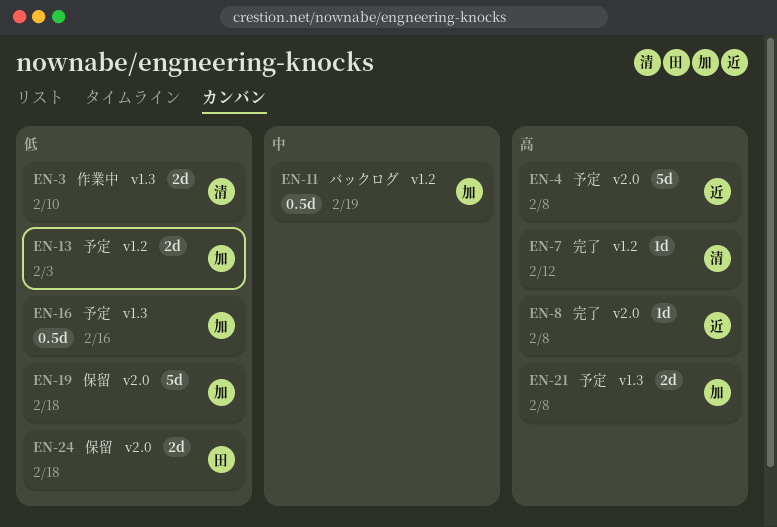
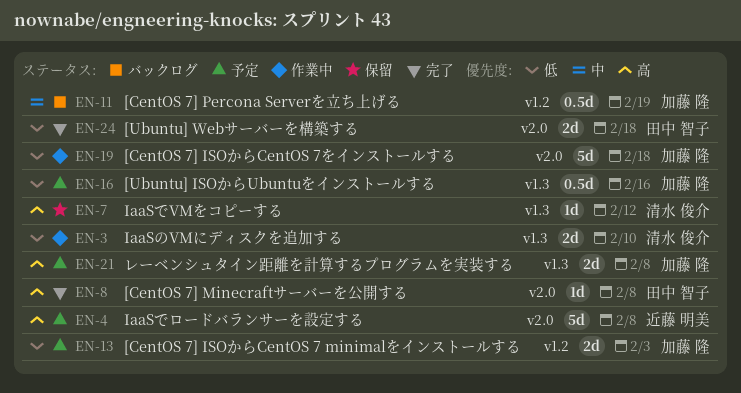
EN-7, status: 完了 -> 保留
EN-7, label: v1.2 -> v1.3
EN-8, owner: 近藤 明美 -> 田中 智子
EN-19, status: 保留 -> 作業中
EN-24, status: 保留 -> 完了

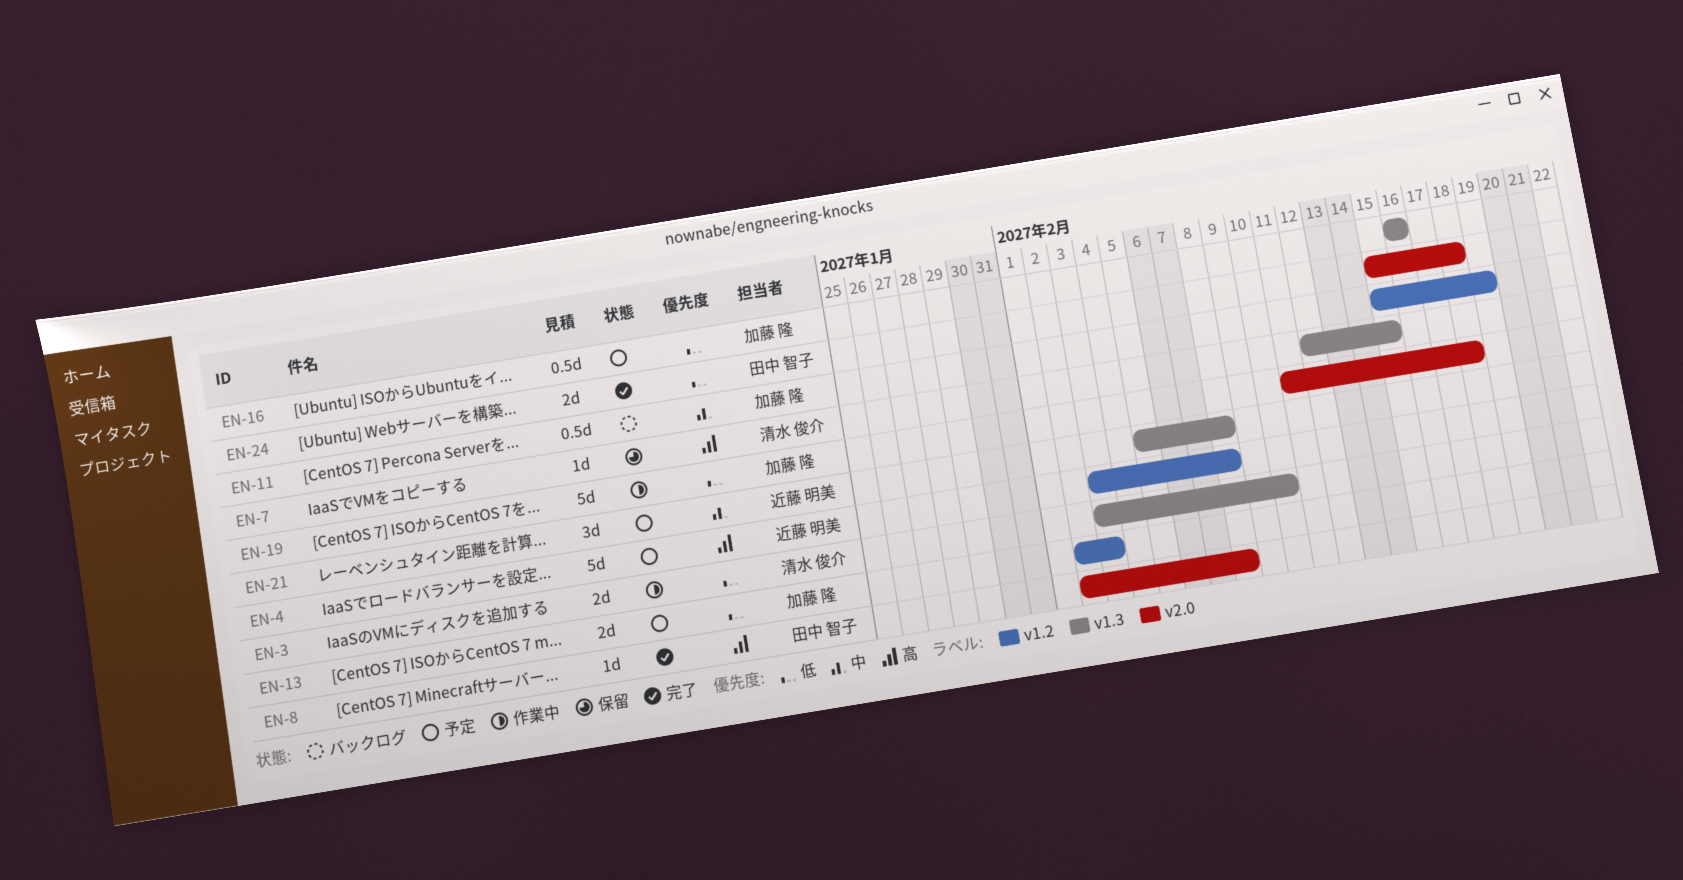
EN-4, label: v2.0 -> v1.2
EN-7, due: Feb 12 -> Feb 15
EN-21, owner: 加藤 隆 -> 近藤 明美
EN-21, priority: 高 -> 中
EN-21, estimate: 2d -> 3d

